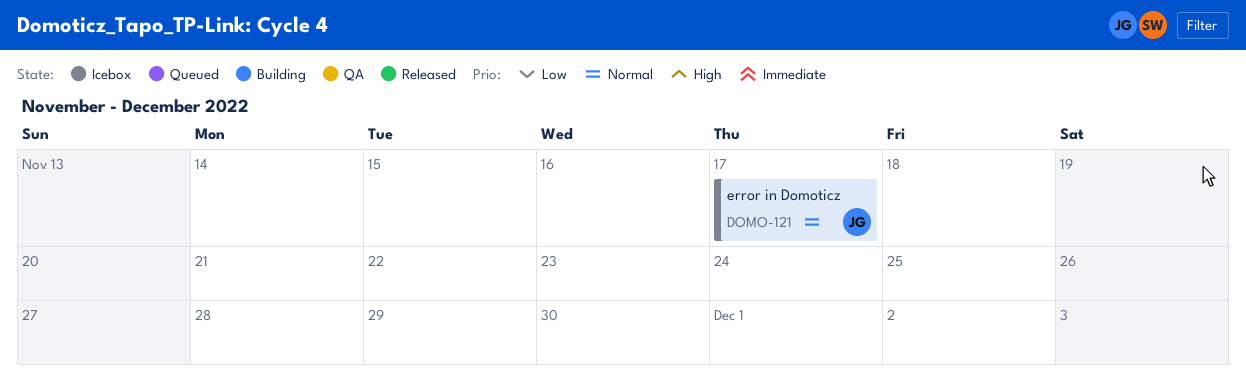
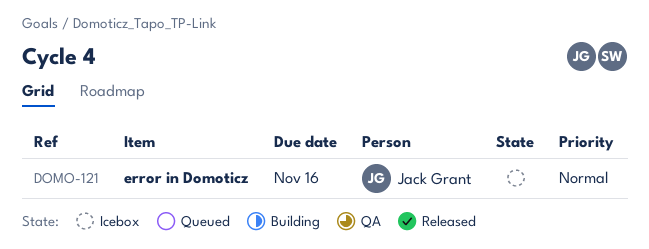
DOMO-121, due: Nov 17 -> Nov 16

